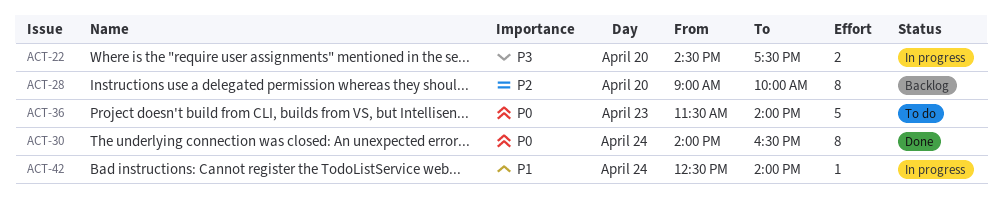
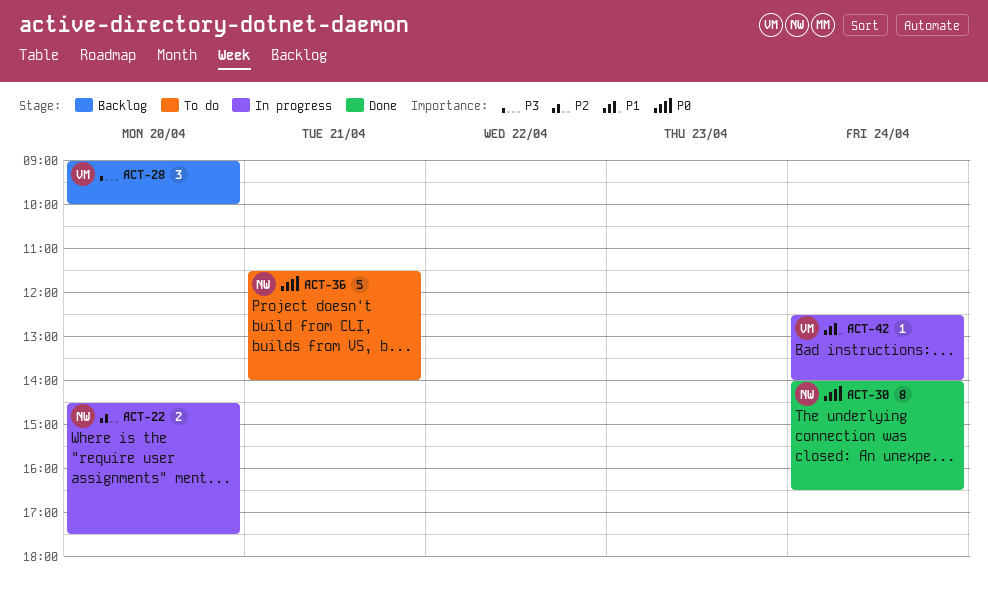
ACT-22, priority: P3 -> P2
ACT-28, priority: P2 -> P3
ACT-28, estimate: 8 -> 3
ACT-36, day: Apr 23 -> Apr 21

